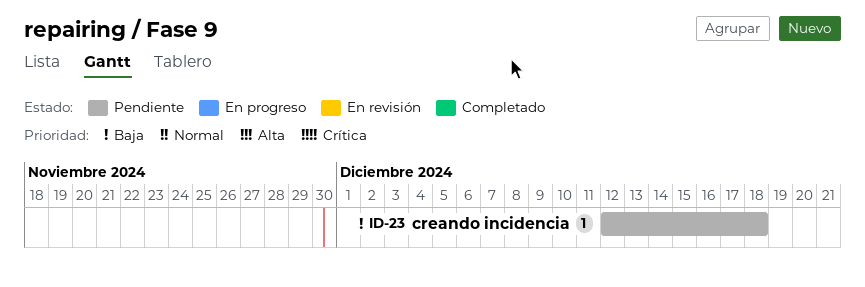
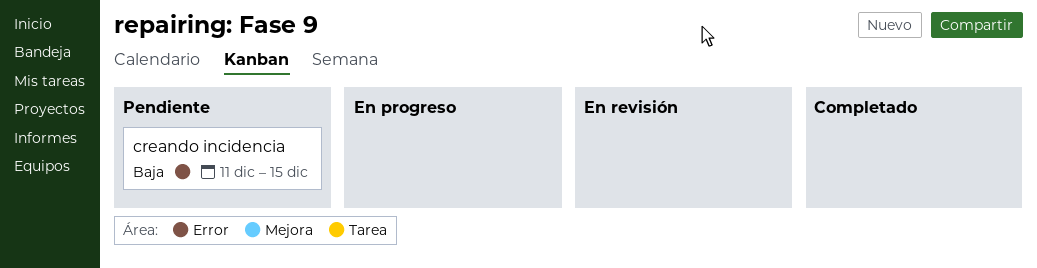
creando incidencia, start: Dec 12 -> Dec 11
creando incidencia, due: Dec 18 -> Dec 15

